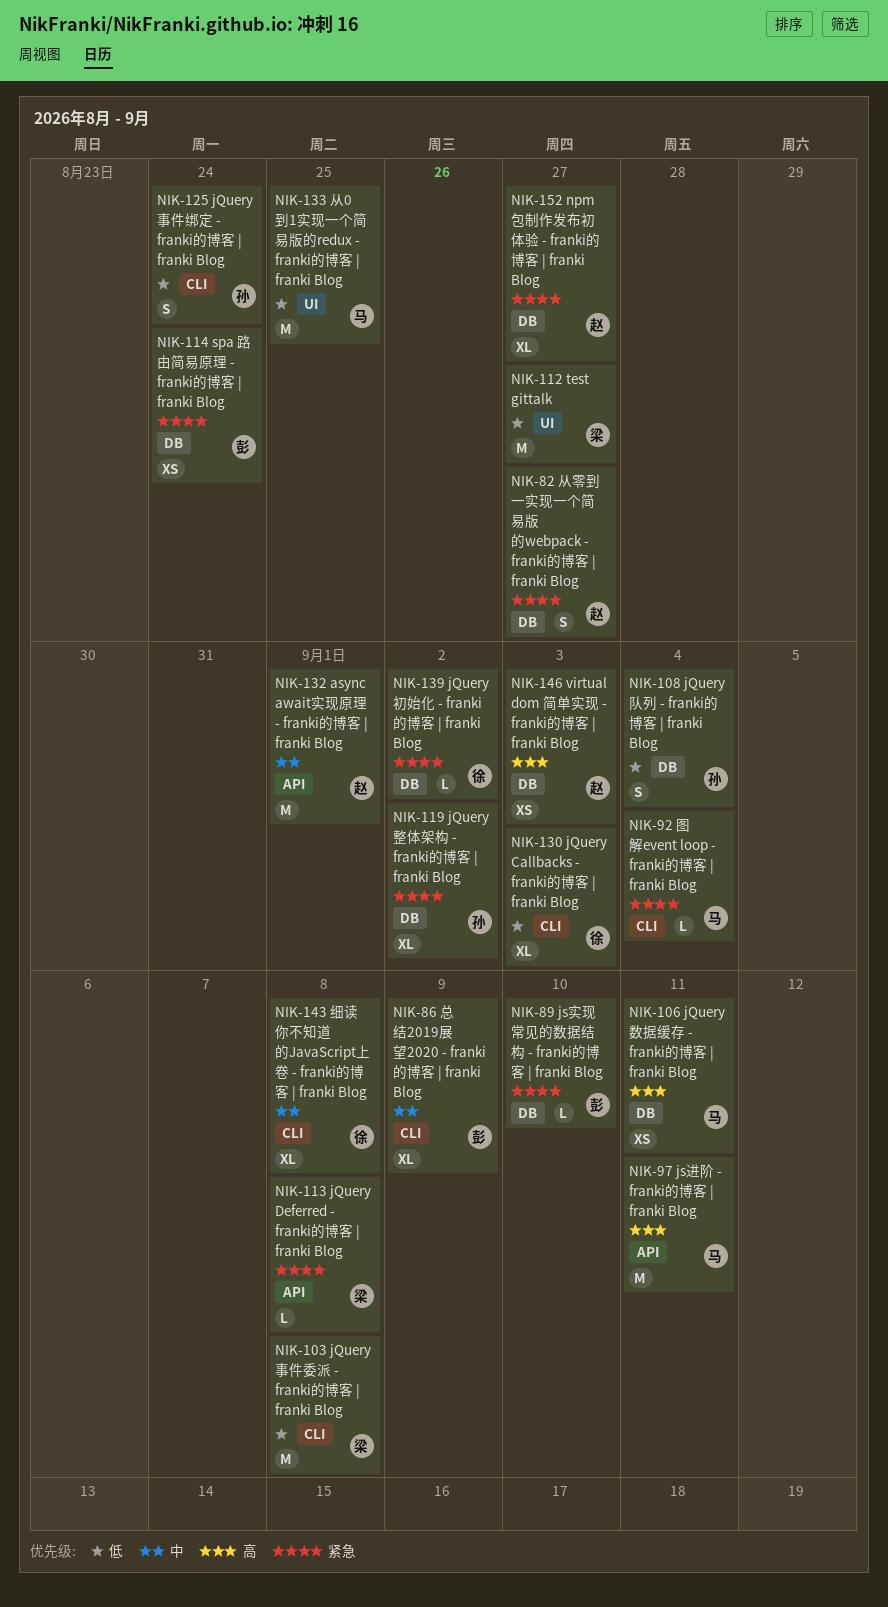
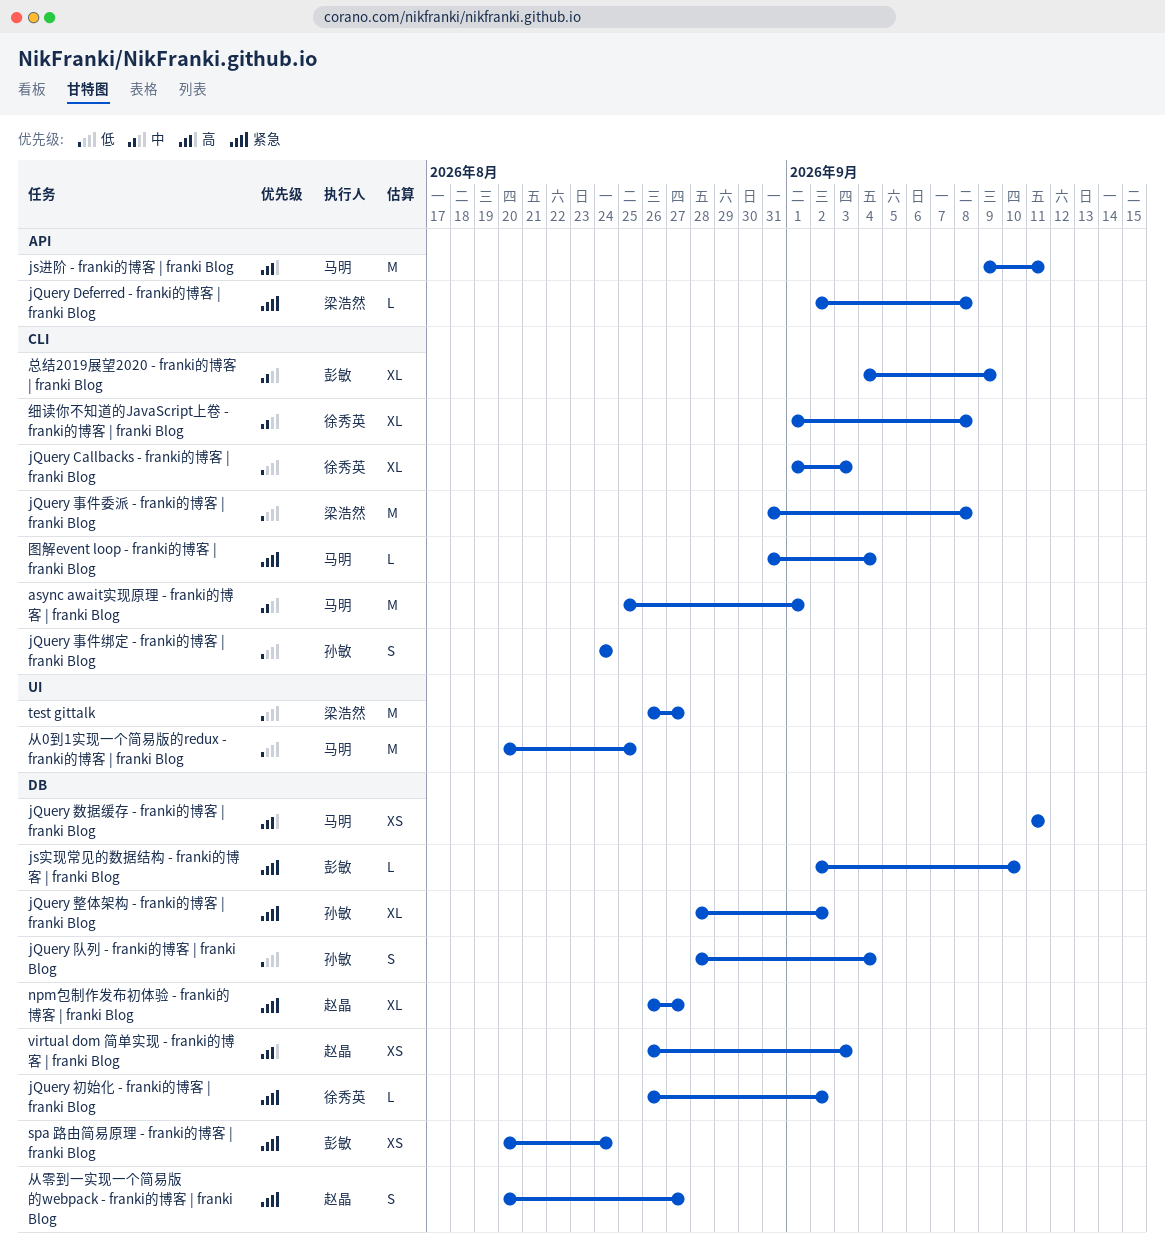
async await实现原理 - franki的博客 | franki Blog, owner: 赵晶 -> 马明
async await实现原理 - franki的博客 | franki Blog, label: API -> CLI

